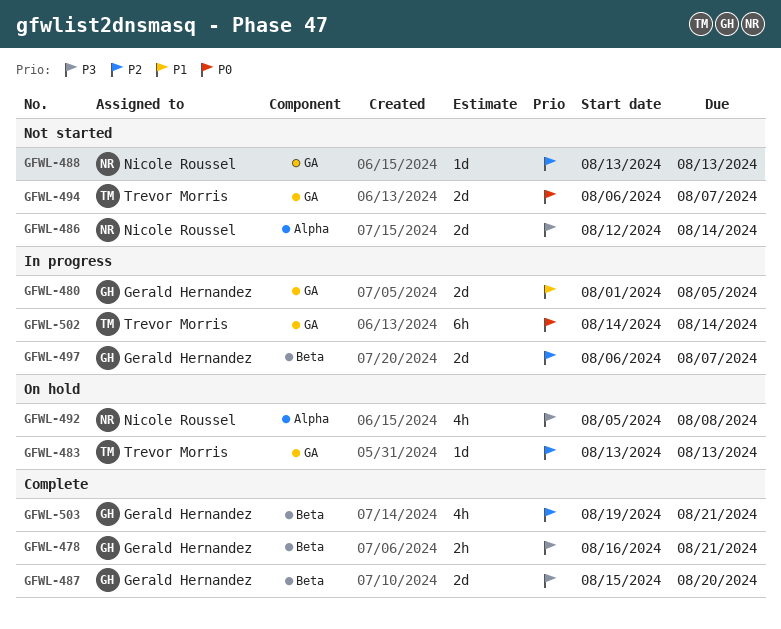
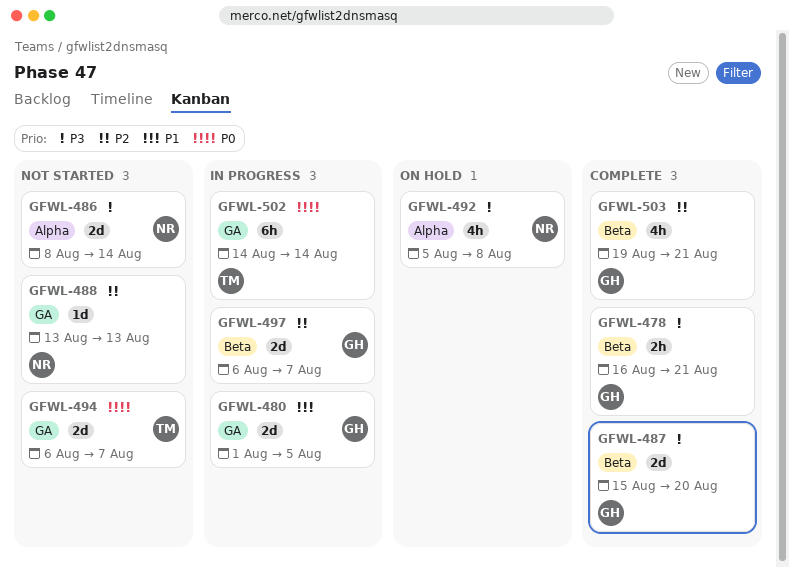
GFWL-483: present -> none
GFWL-486, start: Aug 12 -> Aug 8

